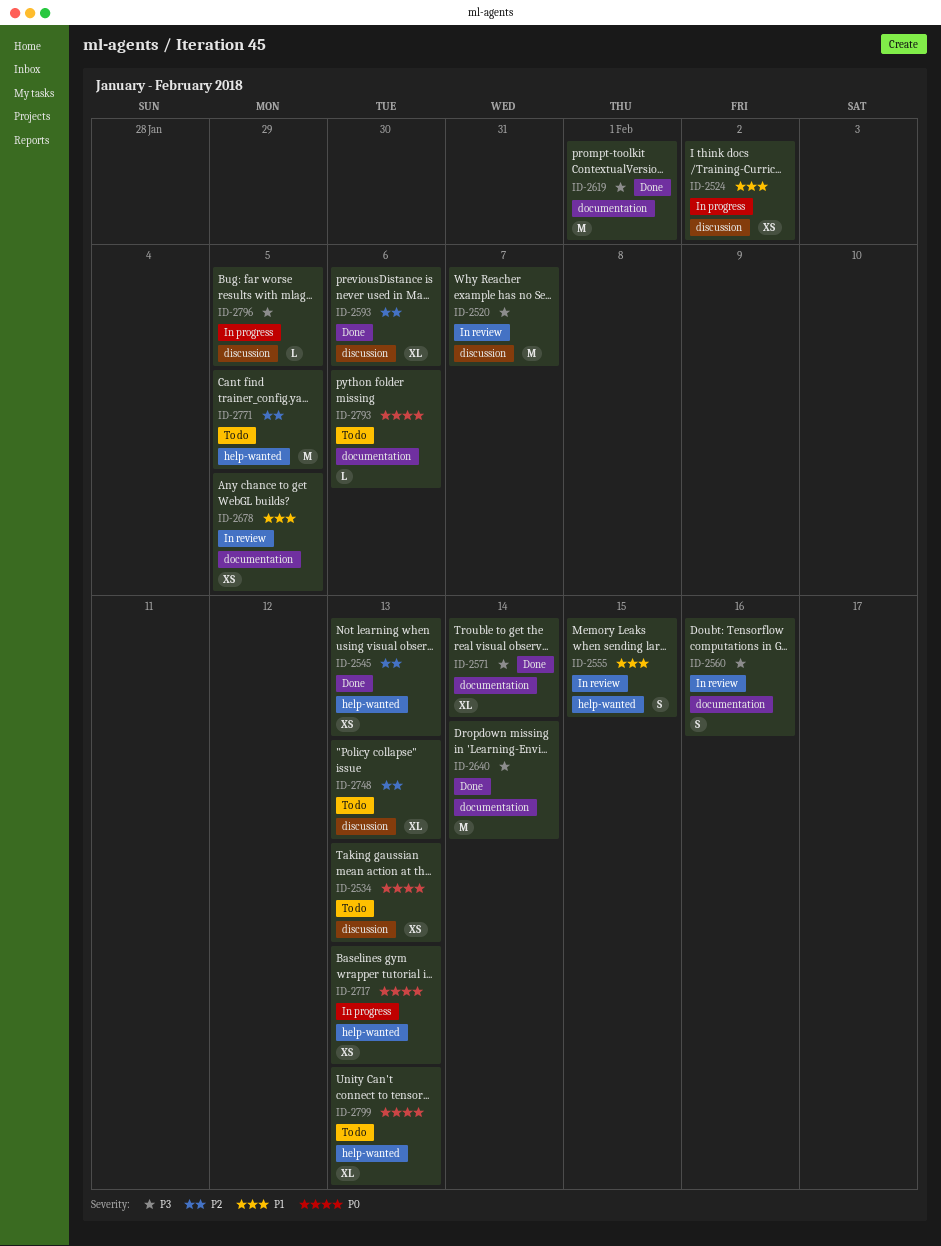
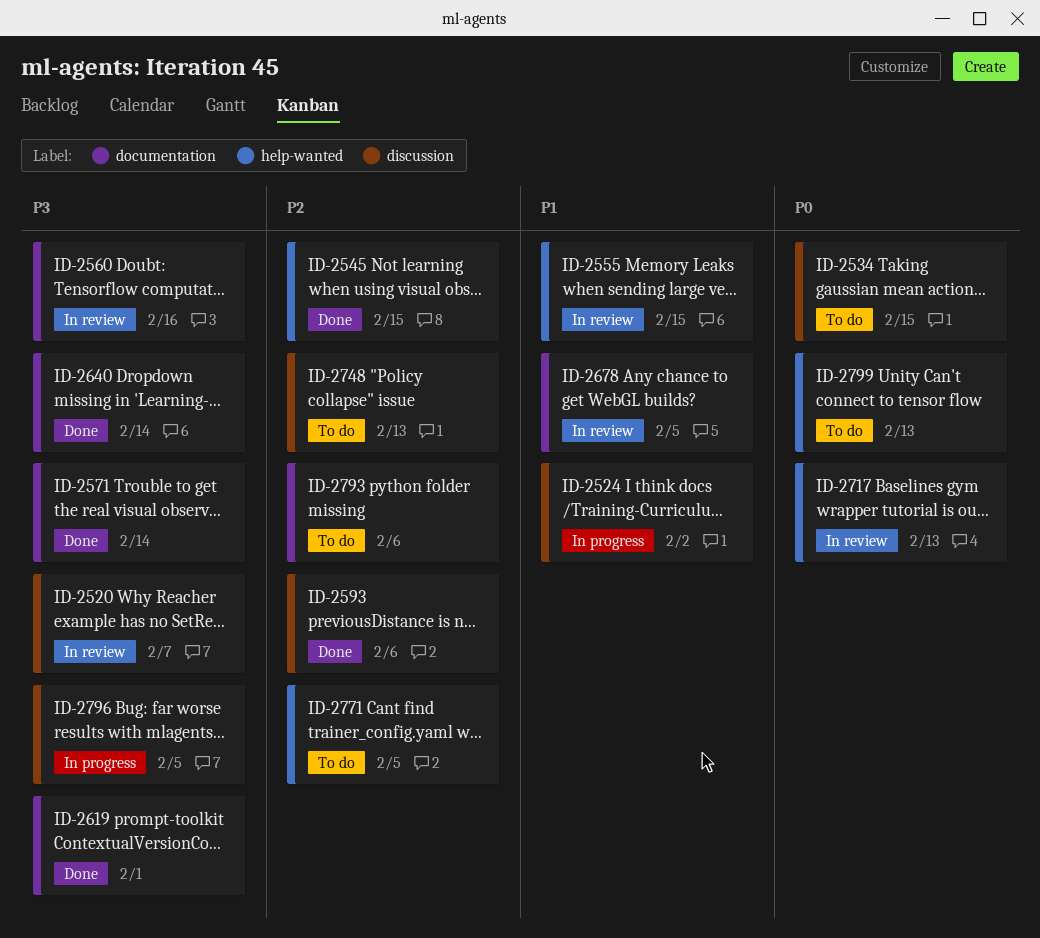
ID-2534, due: Feb 13 -> Feb 15
ID-2545, due: Feb 13 -> Feb 15
ID-2717, status: In progress -> In review
ID-2793, priority: P0 -> P2

